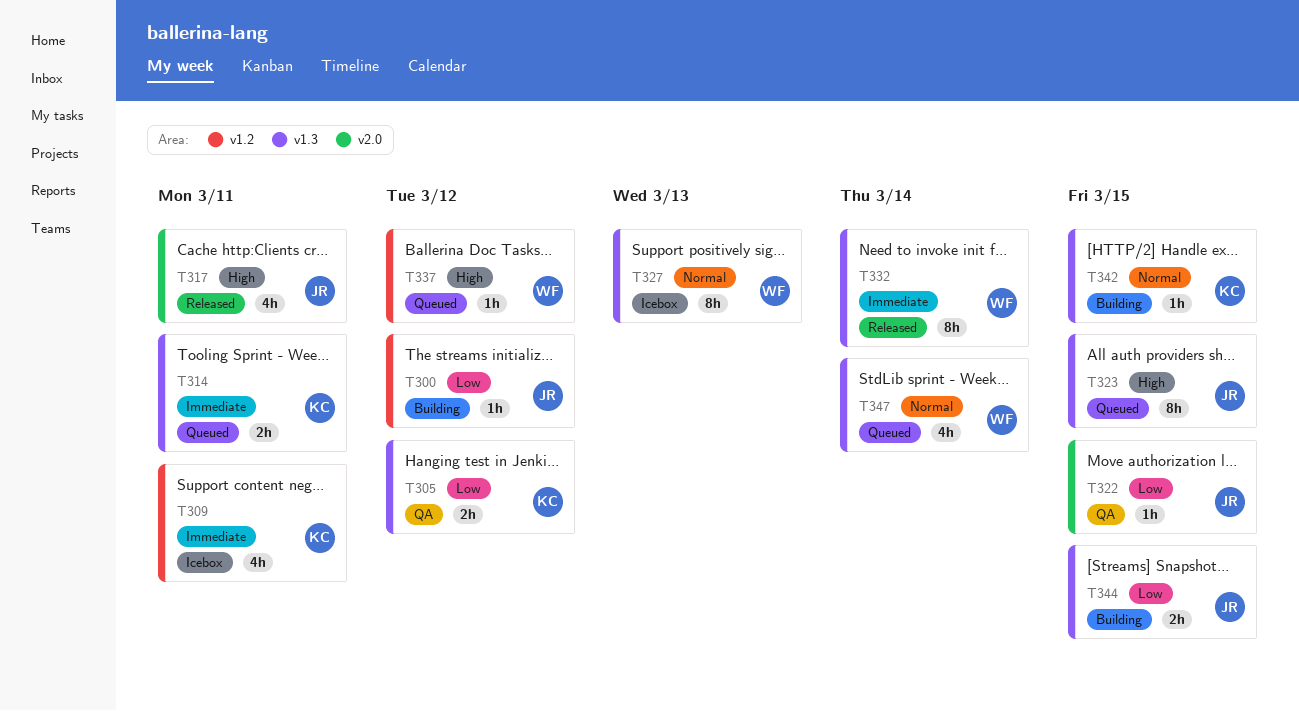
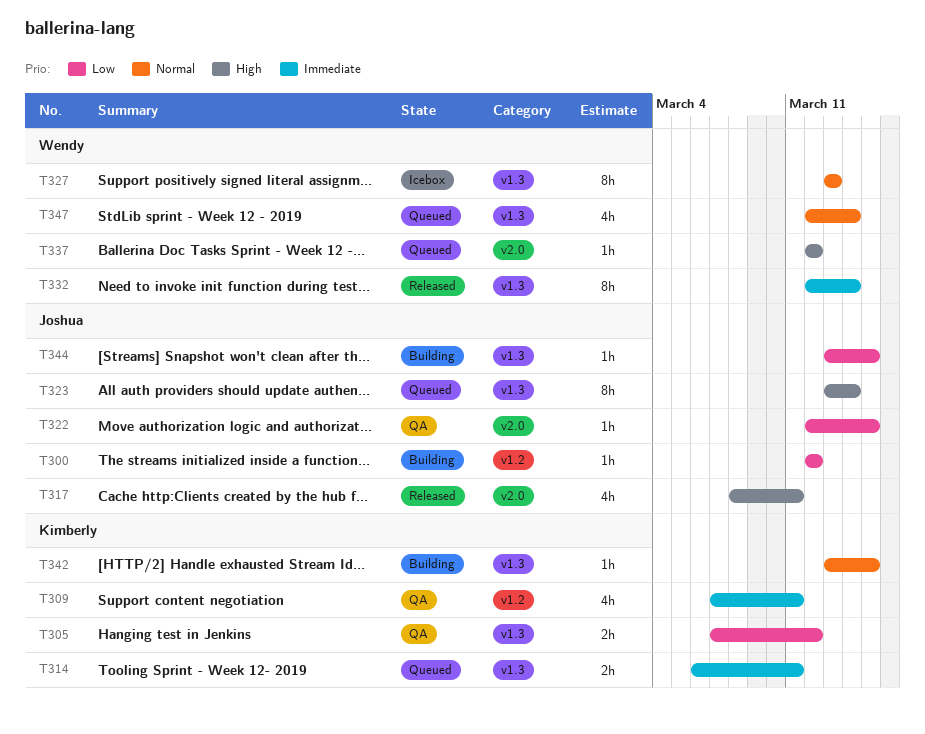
T309, status: Icebox -> QA
T323, due: Mar 15 -> Mar 14
T337, label: v1.2 -> v2.0
T344, estimate: 2h -> 1h

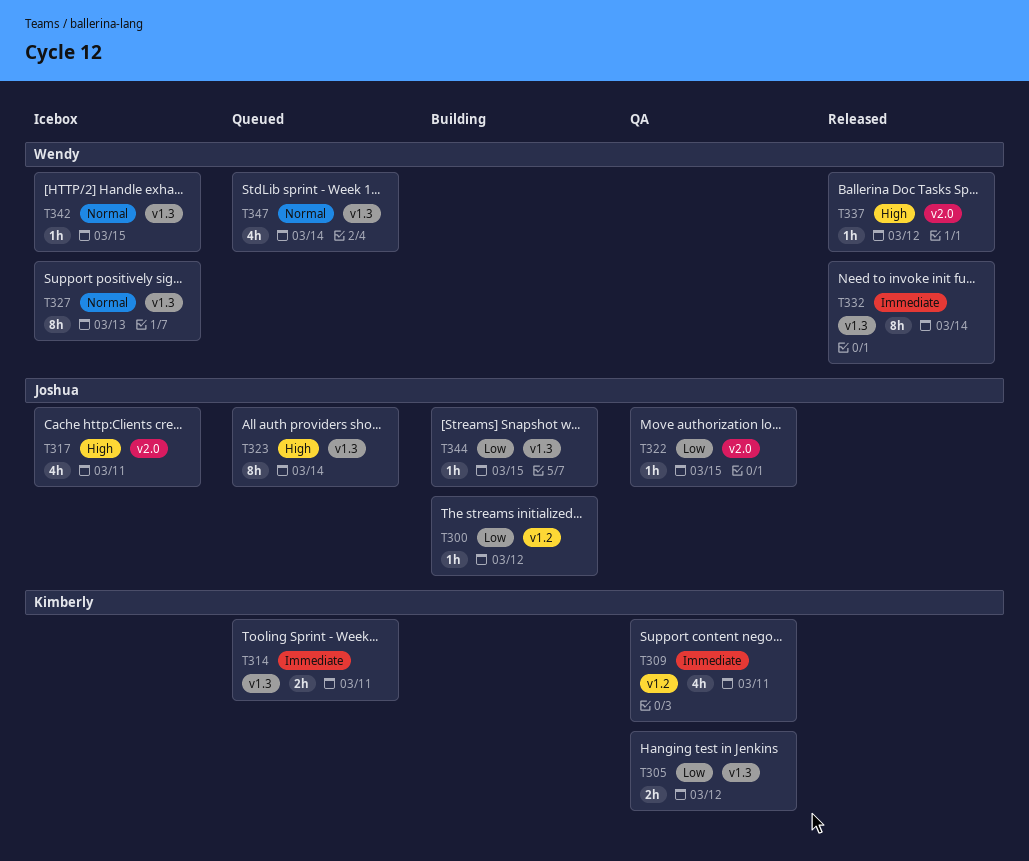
T317, status: Released -> Icebox
T337, status: Queued -> Released
T342, status: Building -> Icebox
T342, owner: Kimberly -> Wendy

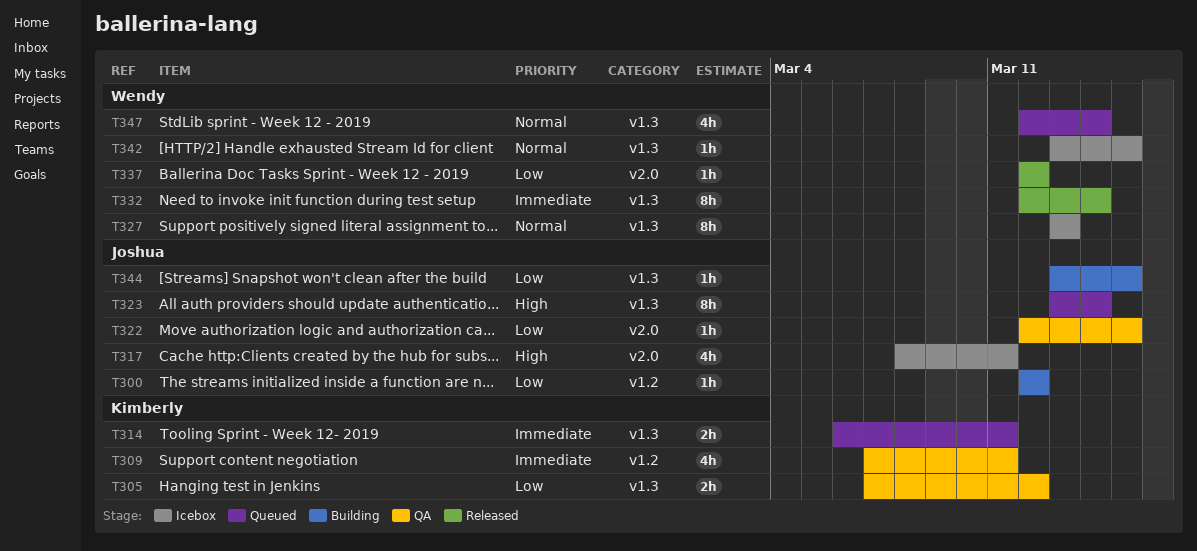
T337, priority: High -> Low

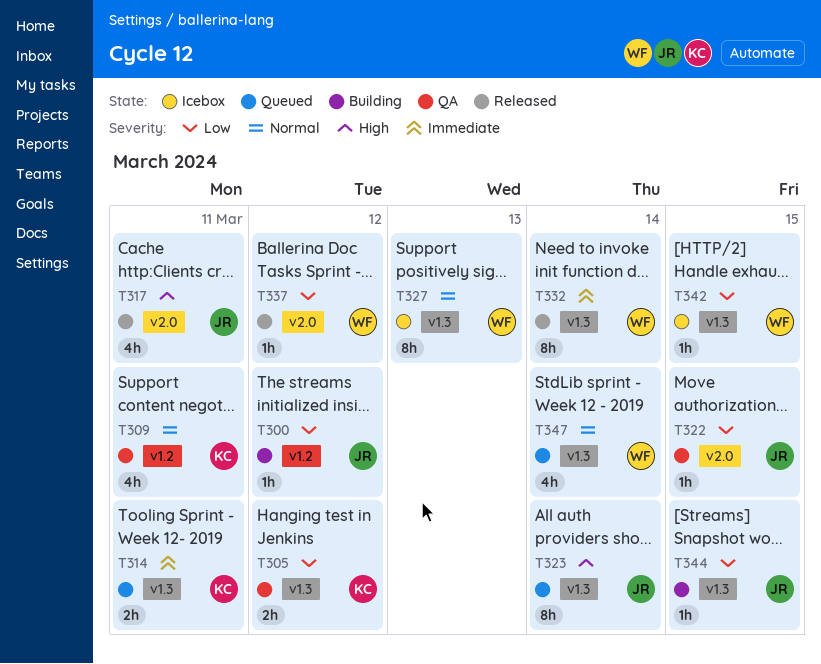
T309, priority: Immediate -> Normal
T317, status: Icebox -> Released
T342, priority: Normal -> Low

